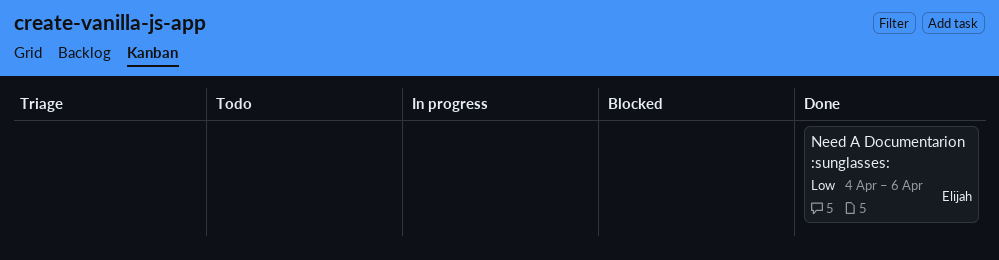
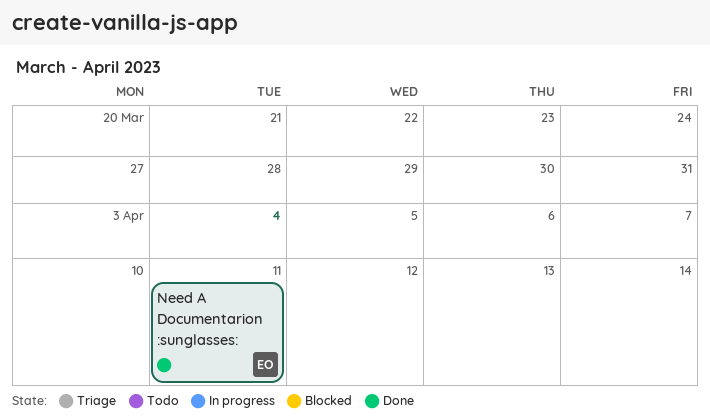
Need A Documentarion :sunglasses:, due: Apr 6 -> Apr 11

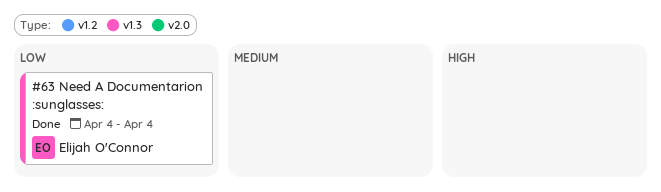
Need A Documentarion :sunglasses:, due: Apr 11 -> Apr 4

